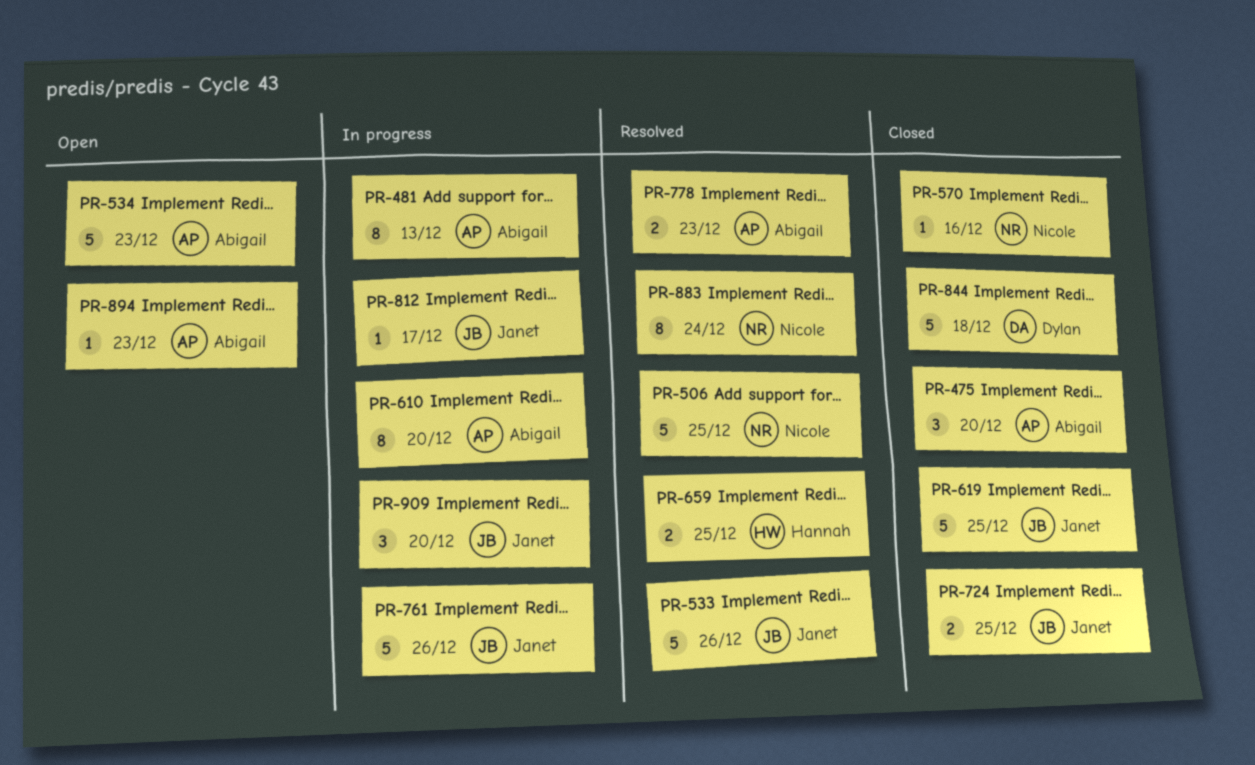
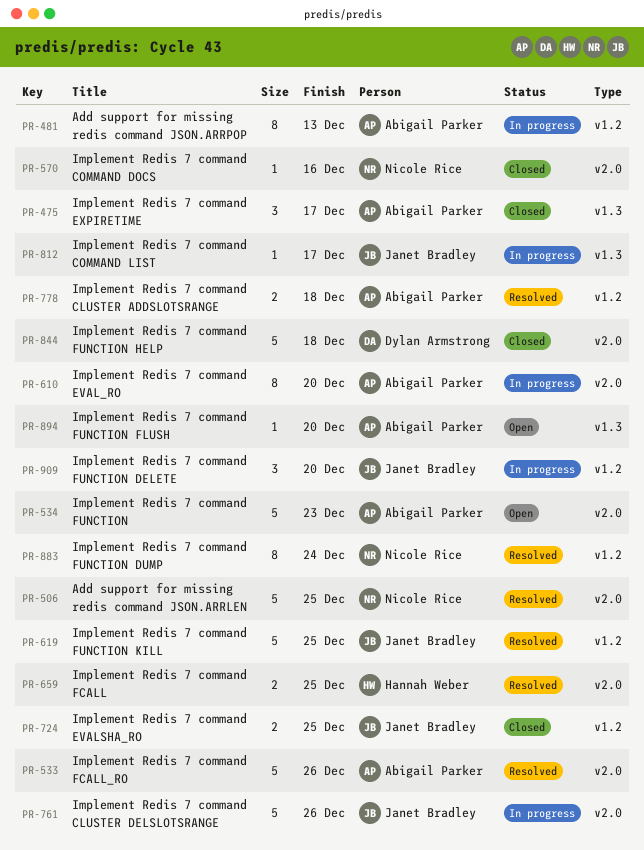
PR-475, due: Dec 20 -> Dec 17
PR-533, owner: Janet Bradley -> Abigail Parker
PR-619, status: Closed -> Resolved
PR-778, due: Dec 23 -> Dec 18
PR-894, due: Dec 23 -> Dec 20

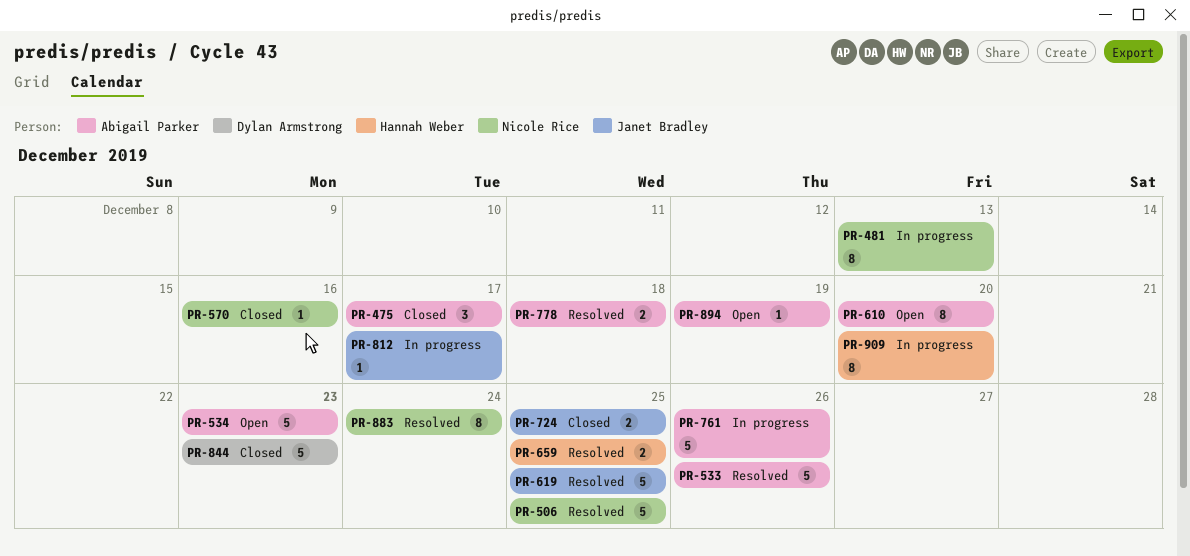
PR-481, owner: Abigail Parker -> Nicole Rice
PR-610, status: In progress -> Open
PR-761, owner: Janet Bradley -> Abigail Parker
PR-844, due: Dec 18 -> Dec 23
PR-894, due: Dec 20 -> Dec 19
PR-909, owner: Janet Bradley -> Hannah Weber
PR-909, estimate: 3 -> 8

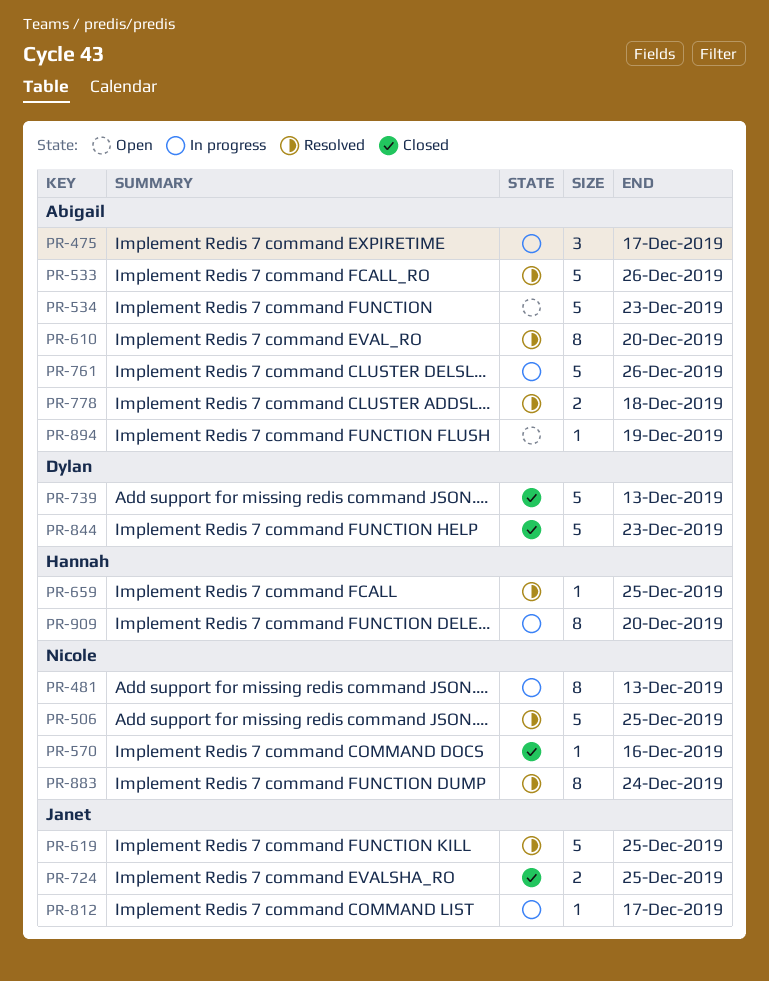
PR-475, status: Closed -> In progress
PR-610, status: Open -> Resolved
PR-659, estimate: 2 -> 1
PR-739: none -> present

